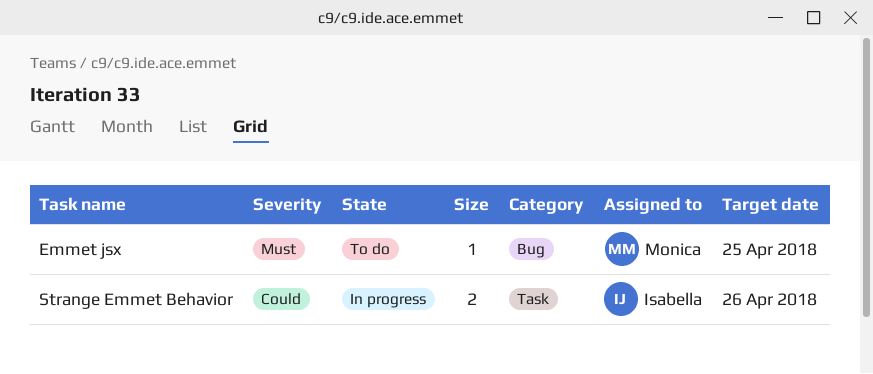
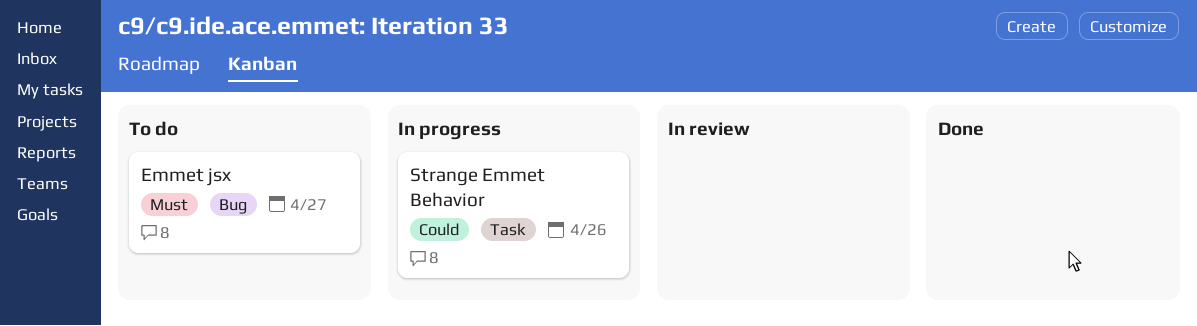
Emmet jsx, due: Apr 25 -> Apr 27

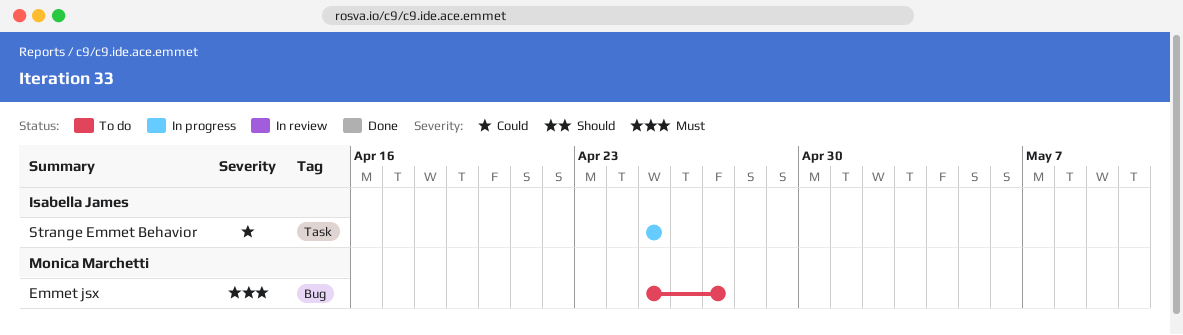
Strange Emmet Behavior, due: Apr 26 -> Apr 25

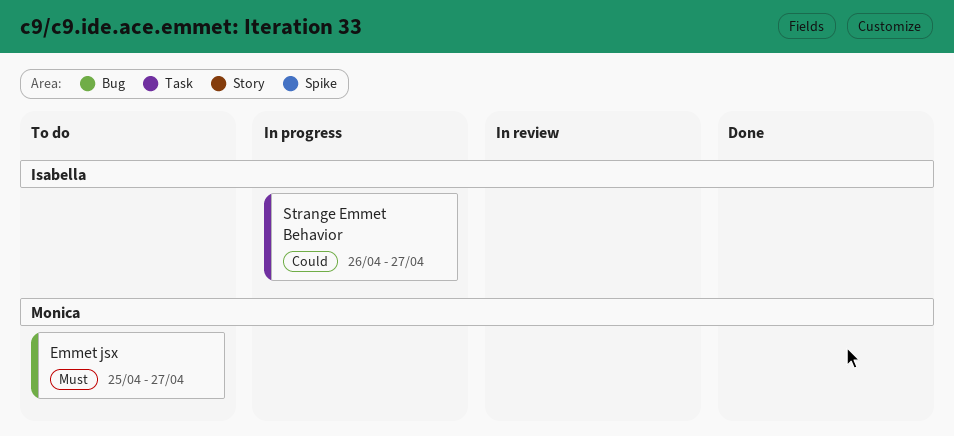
Strange Emmet Behavior, start: Apr 25 -> Apr 26
Strange Emmet Behavior, due: Apr 25 -> Apr 27

